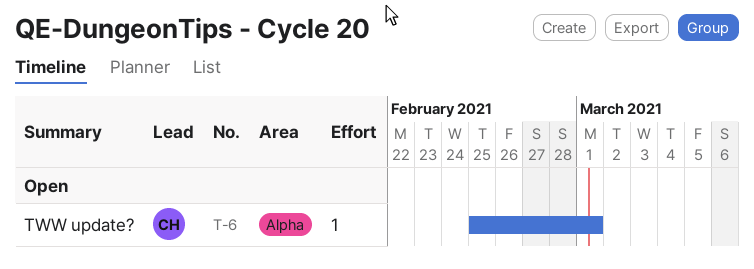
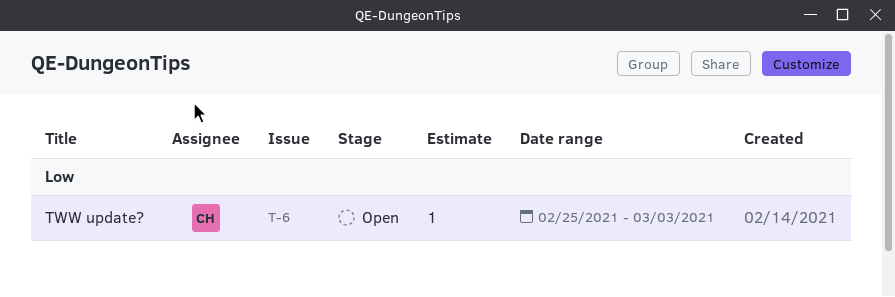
T-6, due: Mar 1 -> Mar 3

